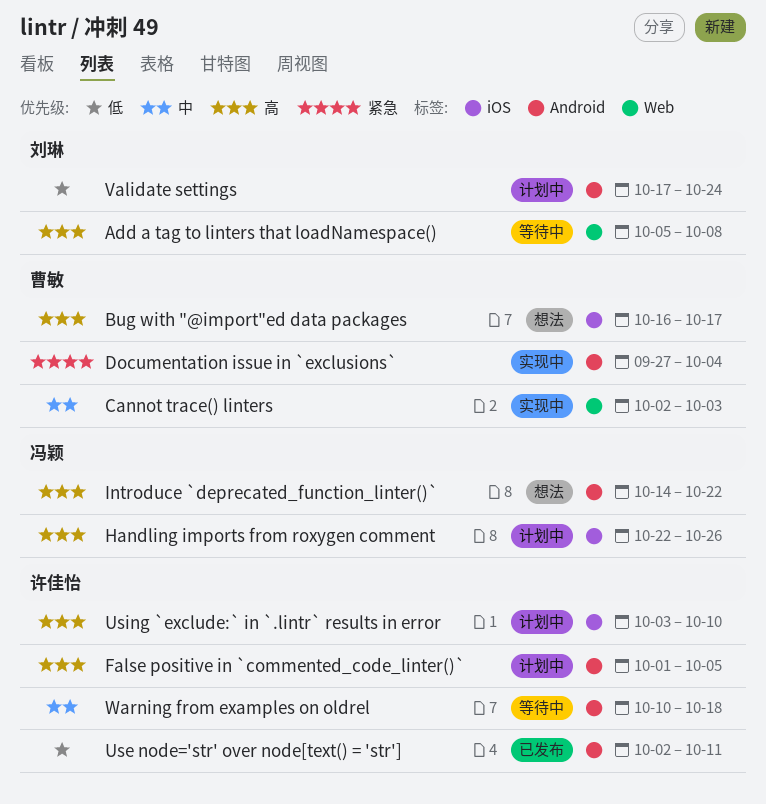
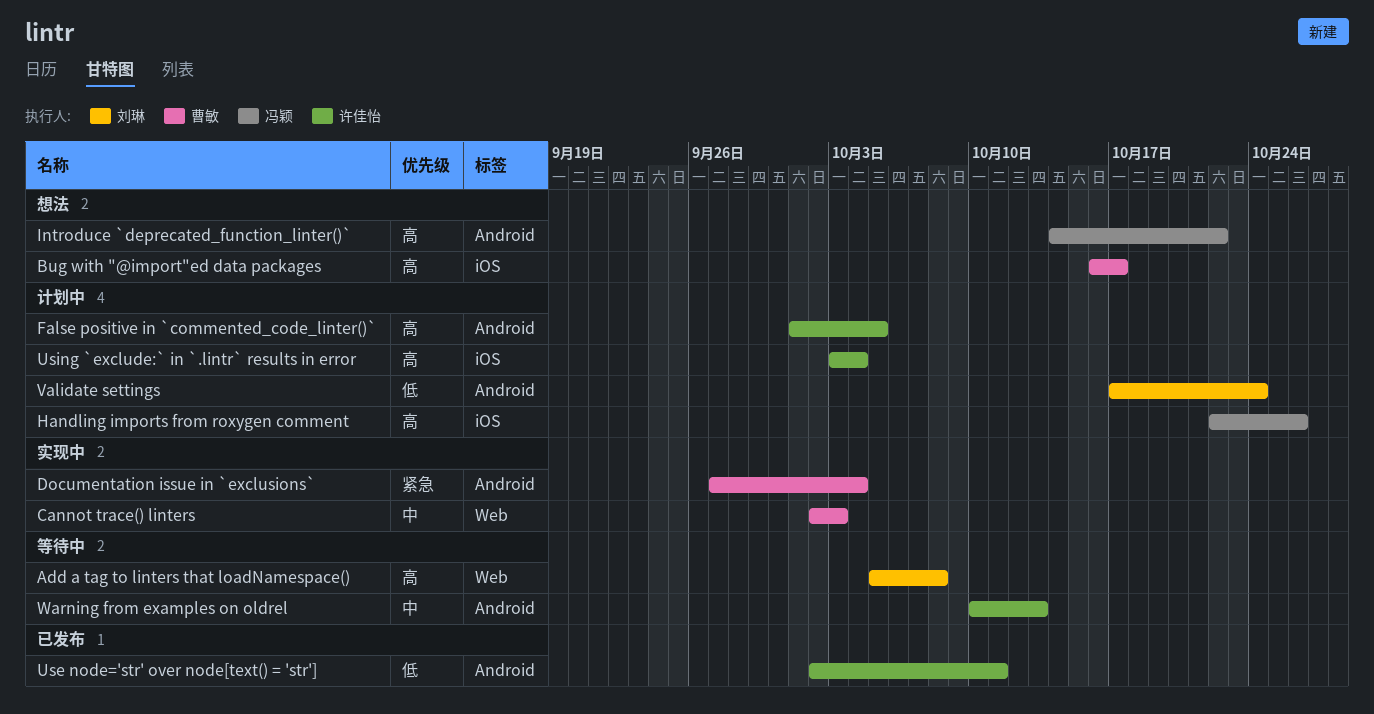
Using `exclude:` in `.lintr` results in error, due: Oct 10 -> Oct 4
Warning from examples on oldrel, due: Oct 18 -> Oct 13

